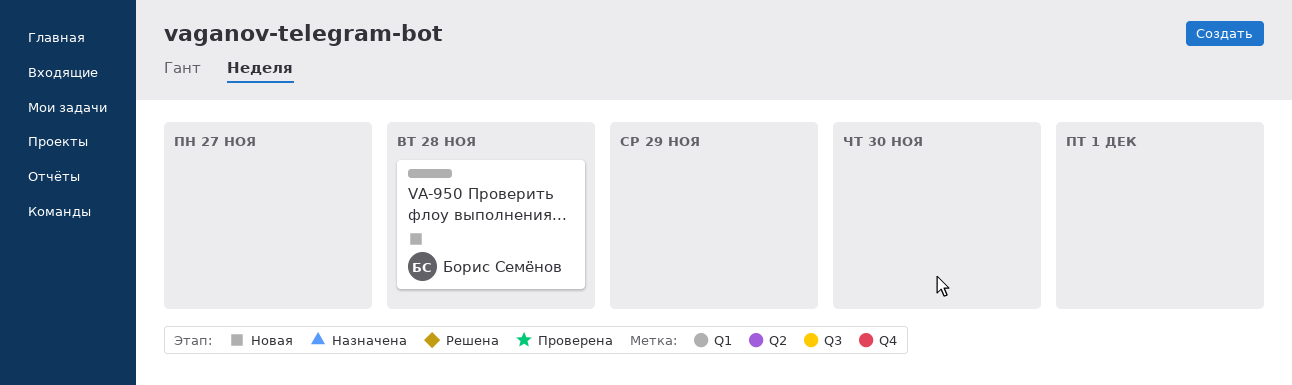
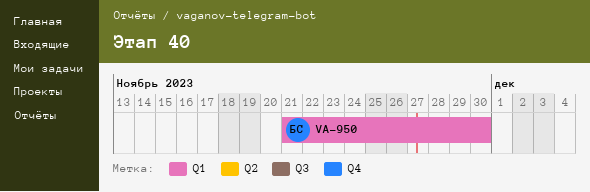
VA-950, due: Nov 28 -> Nov 30

